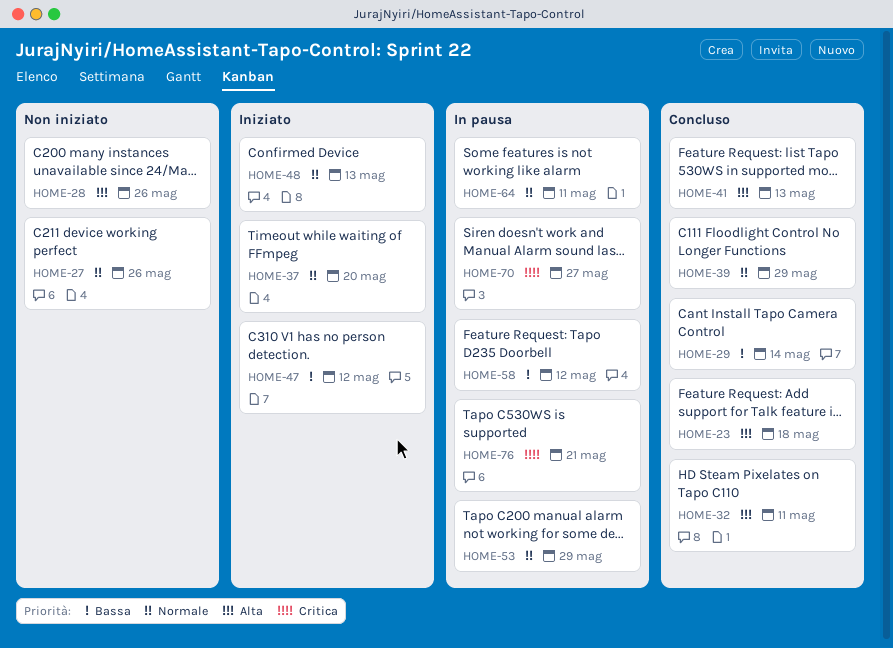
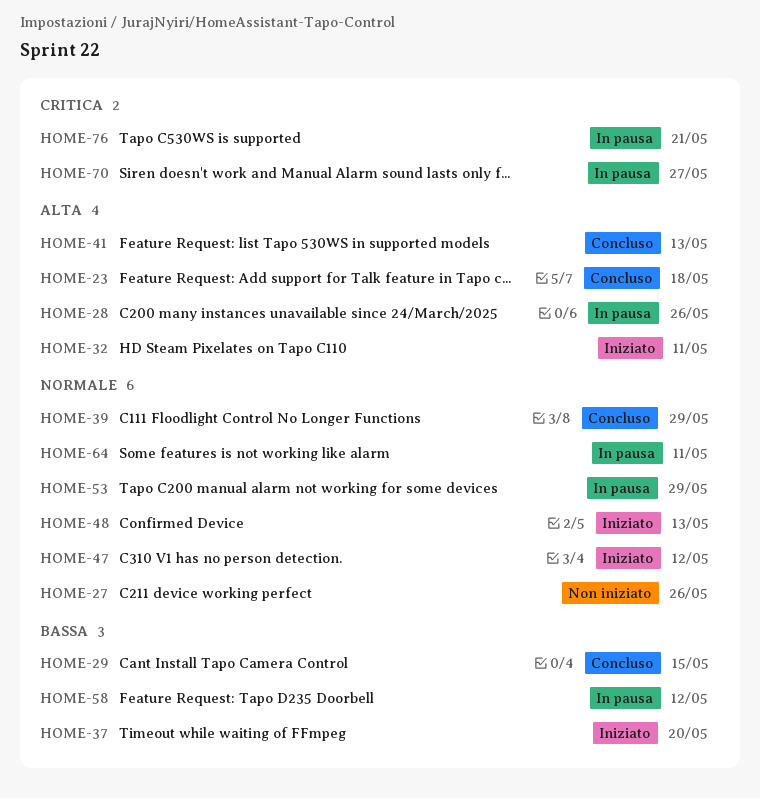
HOME-28, status: Non iniziato -> In pausa
HOME-29, due: May 14 -> May 15
HOME-32, status: Concluso -> Iniziato
HOME-37, priority: Normale -> Bassa
HOME-47, priority: Bassa -> Normale

